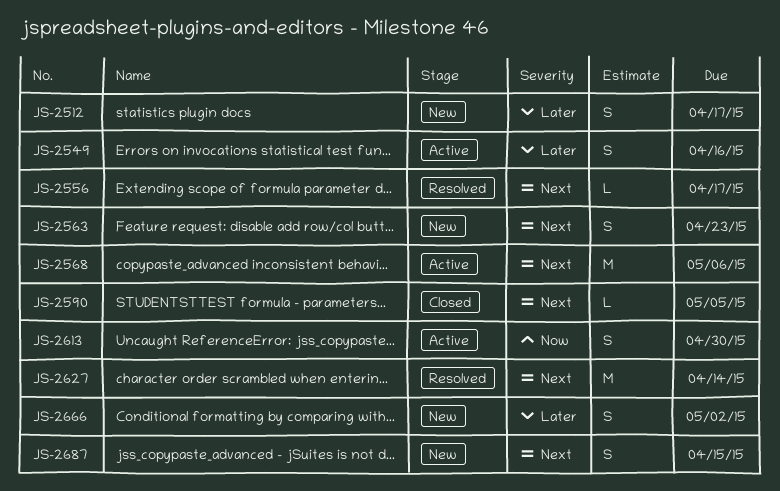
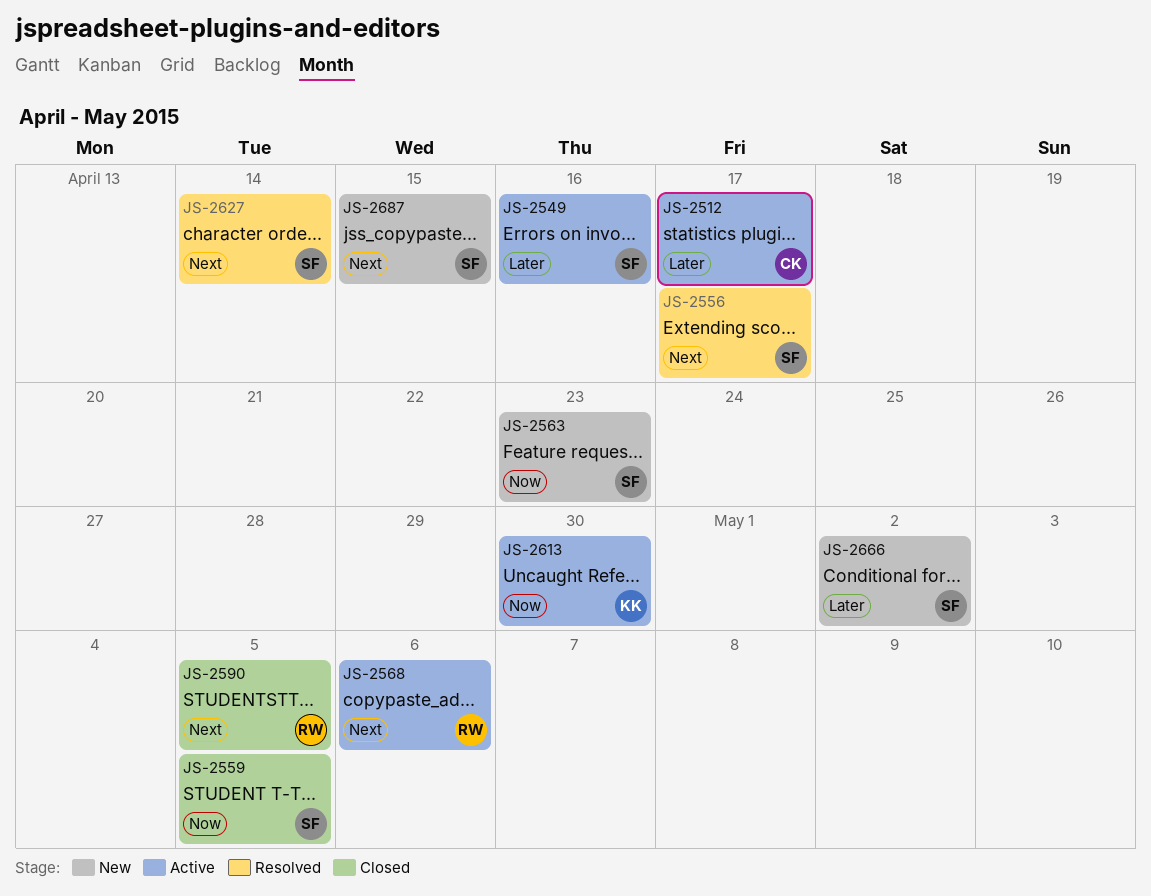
JS-2512, status: New -> Active
JS-2559: none -> present
JS-2563, priority: Next -> Now

